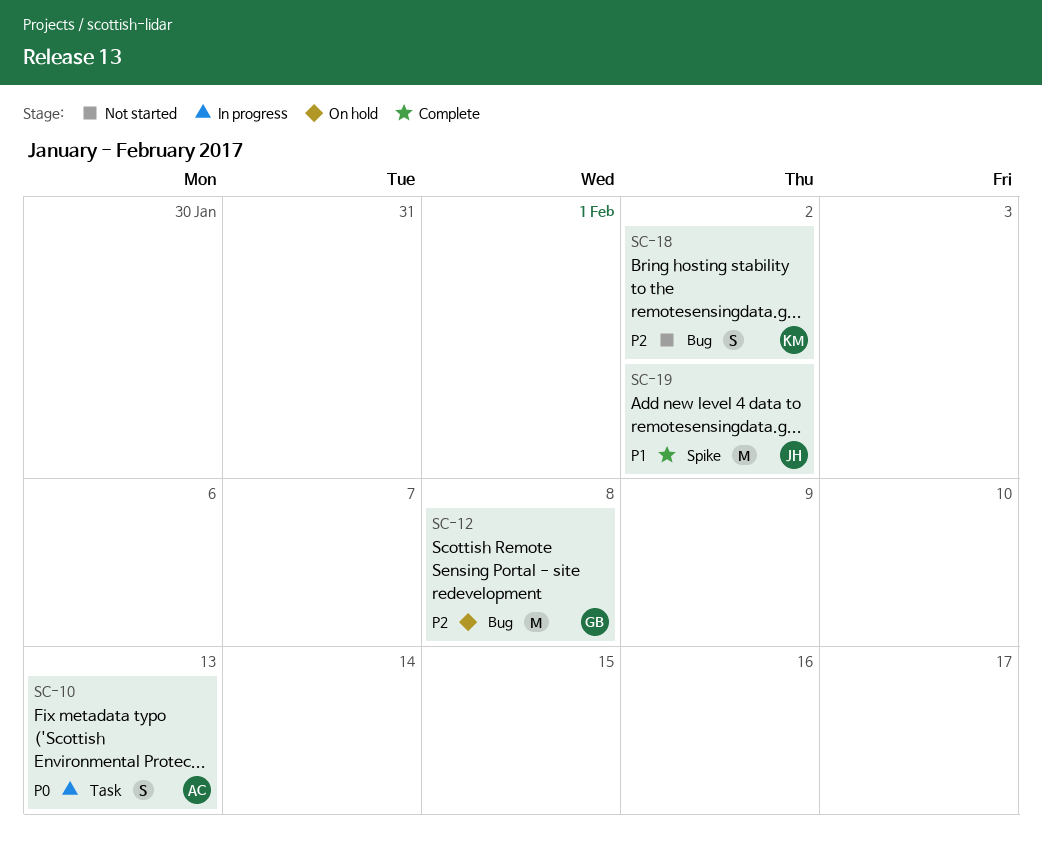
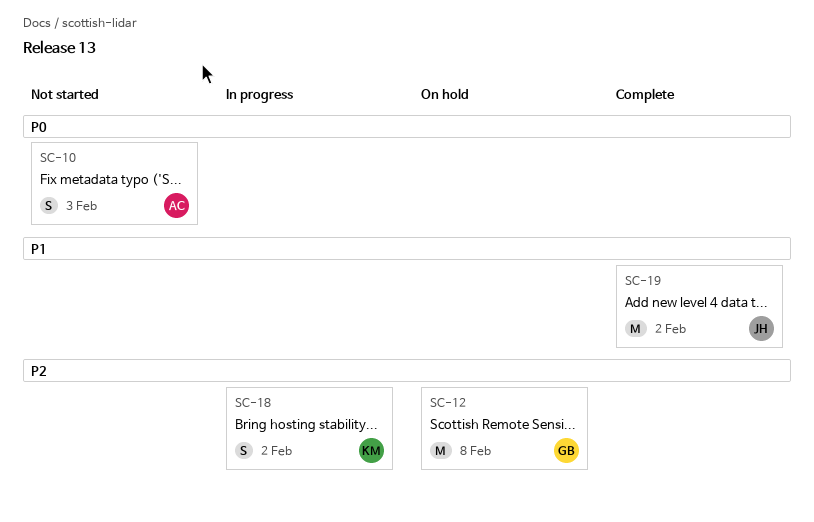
SC-10, status: In progress -> Not started
SC-10, due: Feb 13 -> Feb 3
SC-18, status: Not started -> In progress

